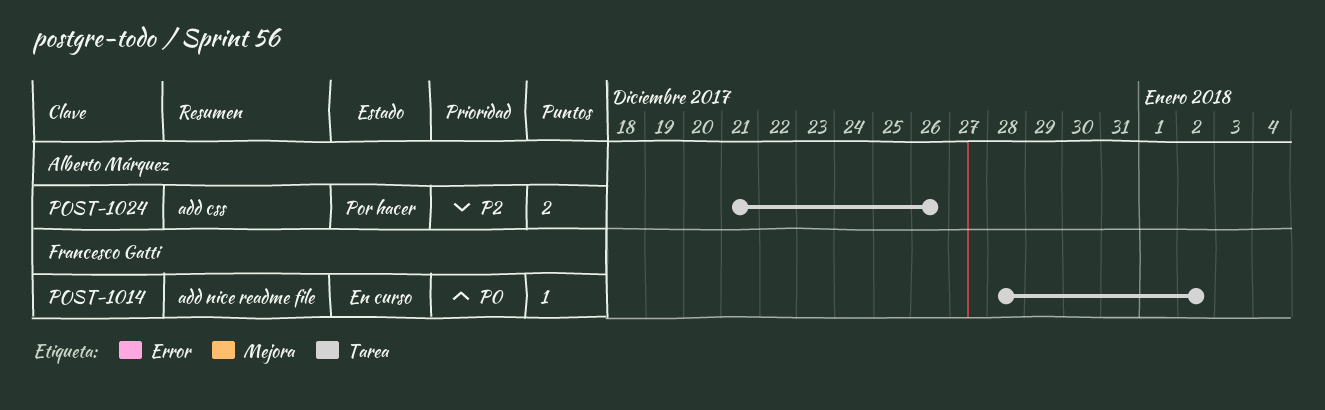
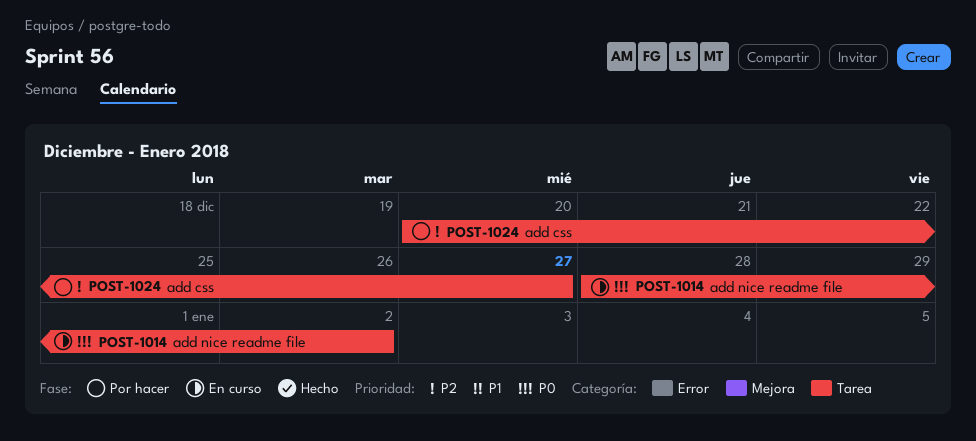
POST-1024, start: Dec 21 -> Dec 20
POST-1024, due: Dec 26 -> Dec 27

